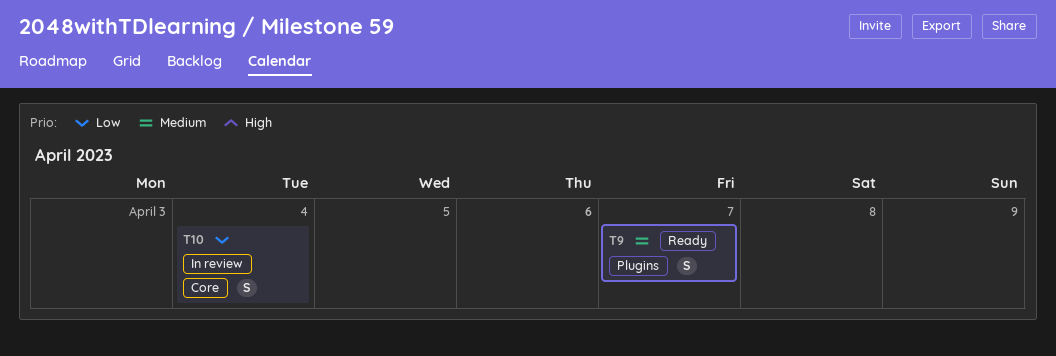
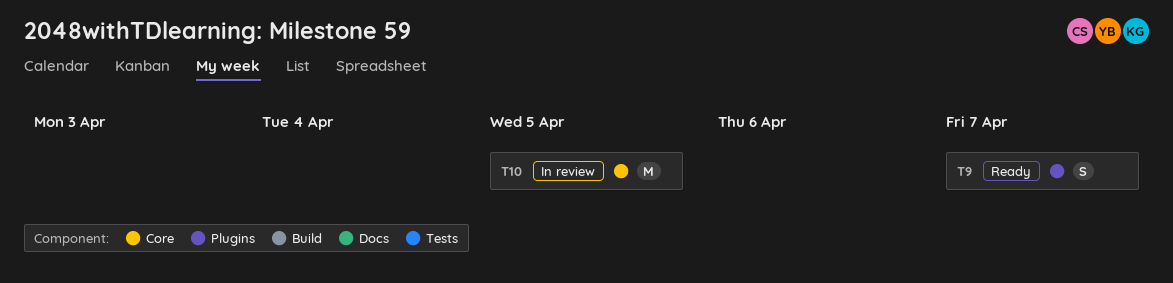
T10, estimate: S -> M
T10, due: Apr 4 -> Apr 5

